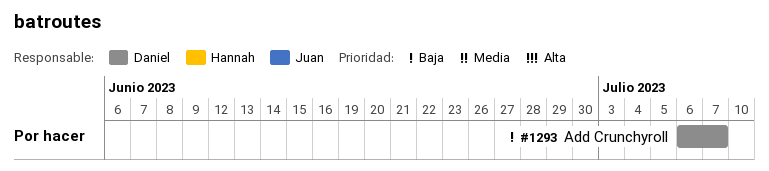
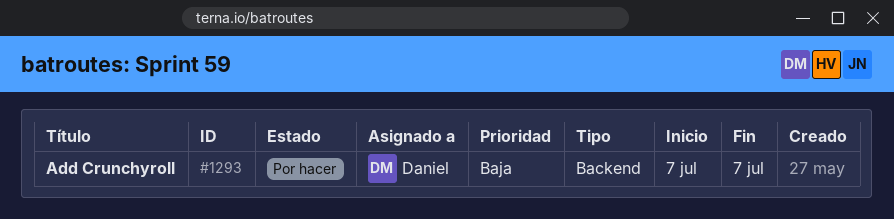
#1293, start: Jul 6 -> Jul 7

